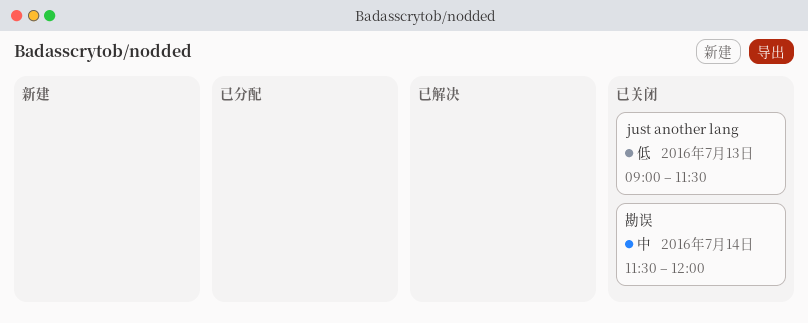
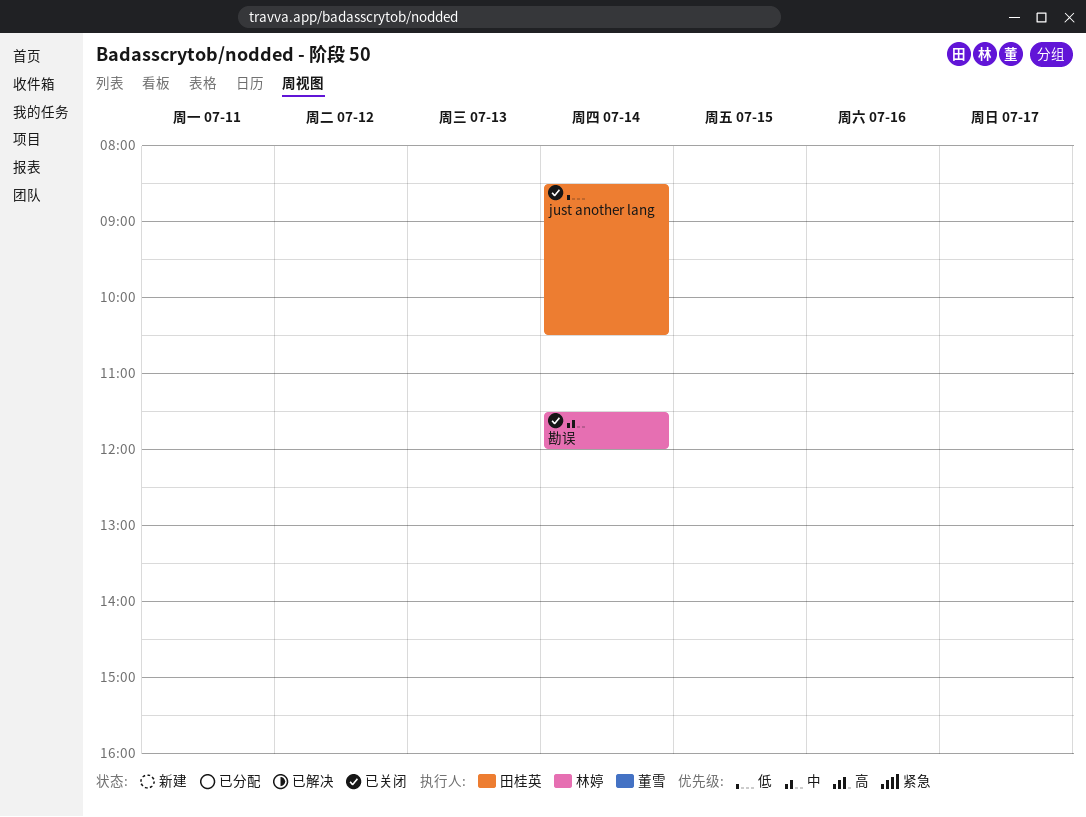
just another lang, day: Jul 13 -> Jul 14
just another lang, begins: 09:00 -> 08:30
just another lang, ends: 11:30 -> 10:30

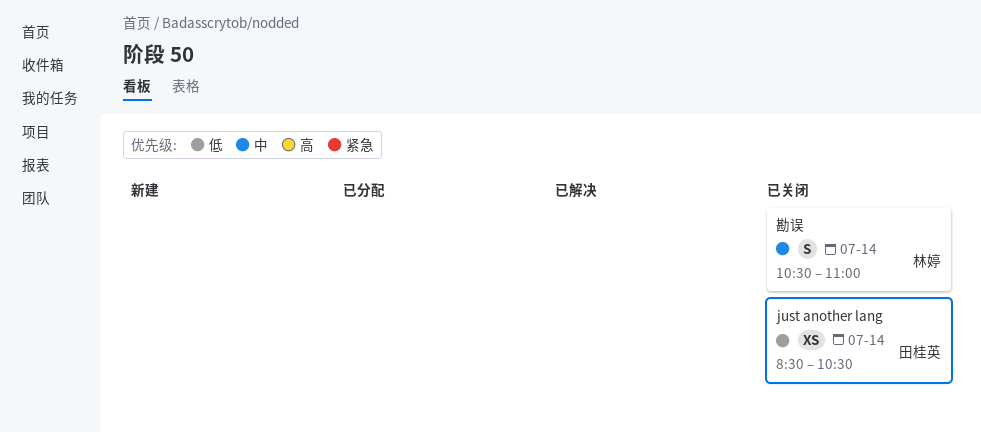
勘误, begins: 11:30 -> 10:30
勘误, ends: 12:00 -> 11:00

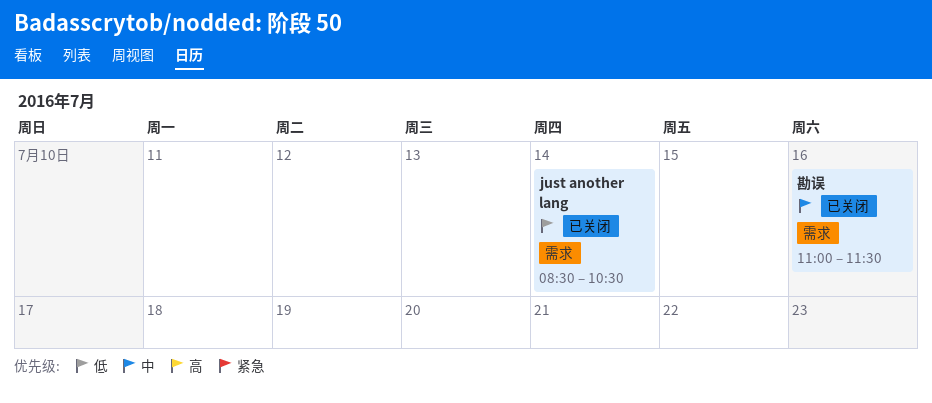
勘误, day: Jul 14 -> Jul 16
勘误, begins: 10:30 -> 11:00
勘误, ends: 11:00 -> 11:30

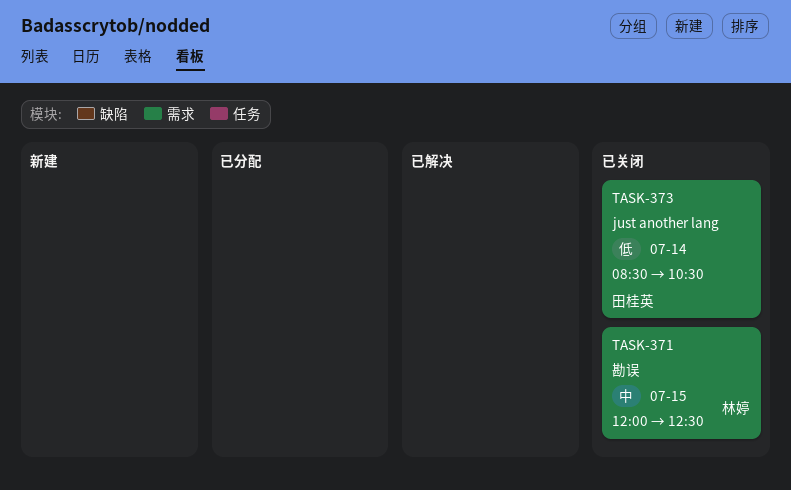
勘误, day: Jul 16 -> Jul 15
勘误, begins: 11:00 -> 12:00
勘误, ends: 11:30 -> 12:30

